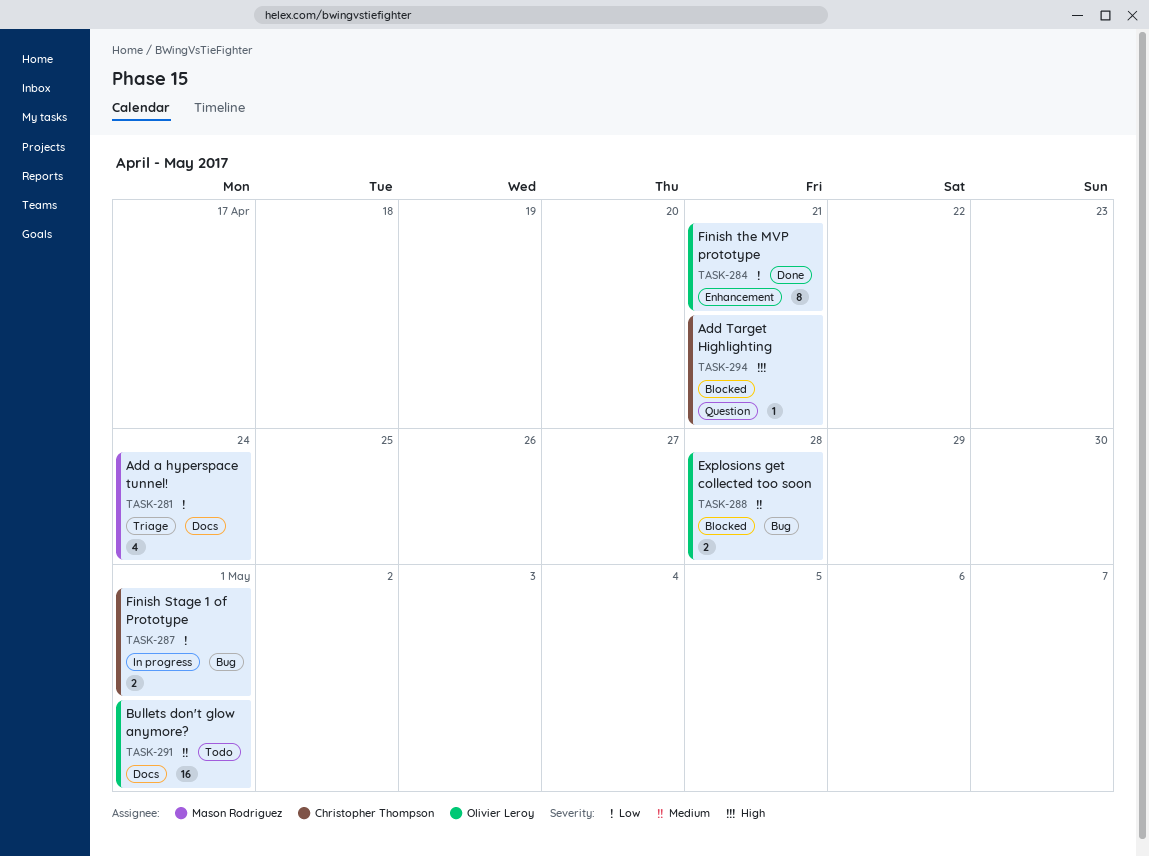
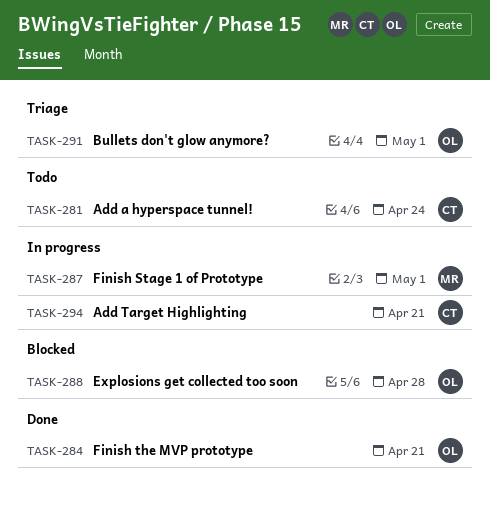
TASK-281, status: Triage -> Todo
TASK-281, owner: Mason Rodriguez -> Christopher Thompson
TASK-287, owner: Christopher Thompson -> Mason Rodriguez
TASK-291, status: Todo -> Triage
TASK-294, status: Blocked -> In progress

